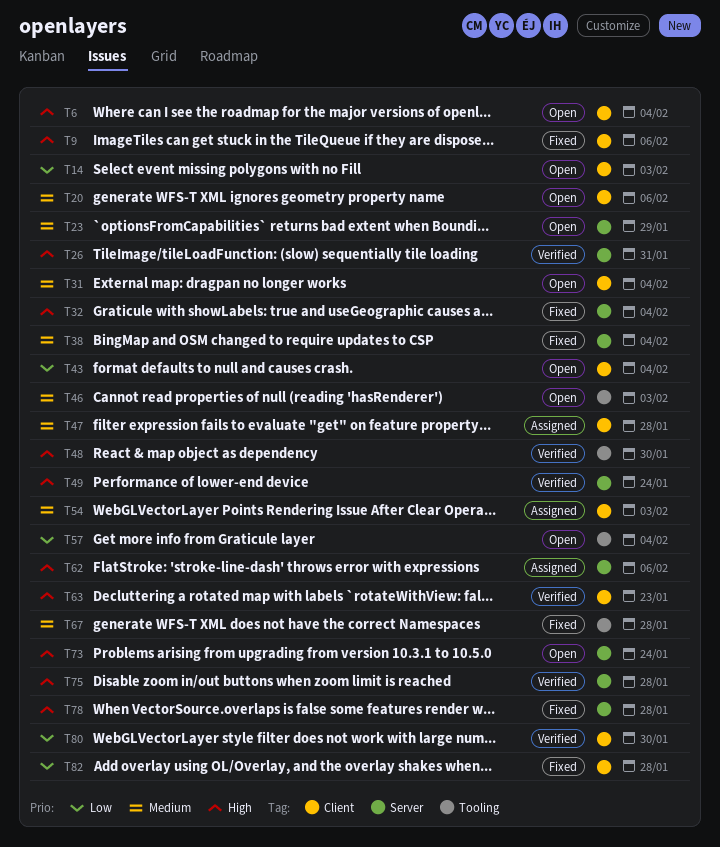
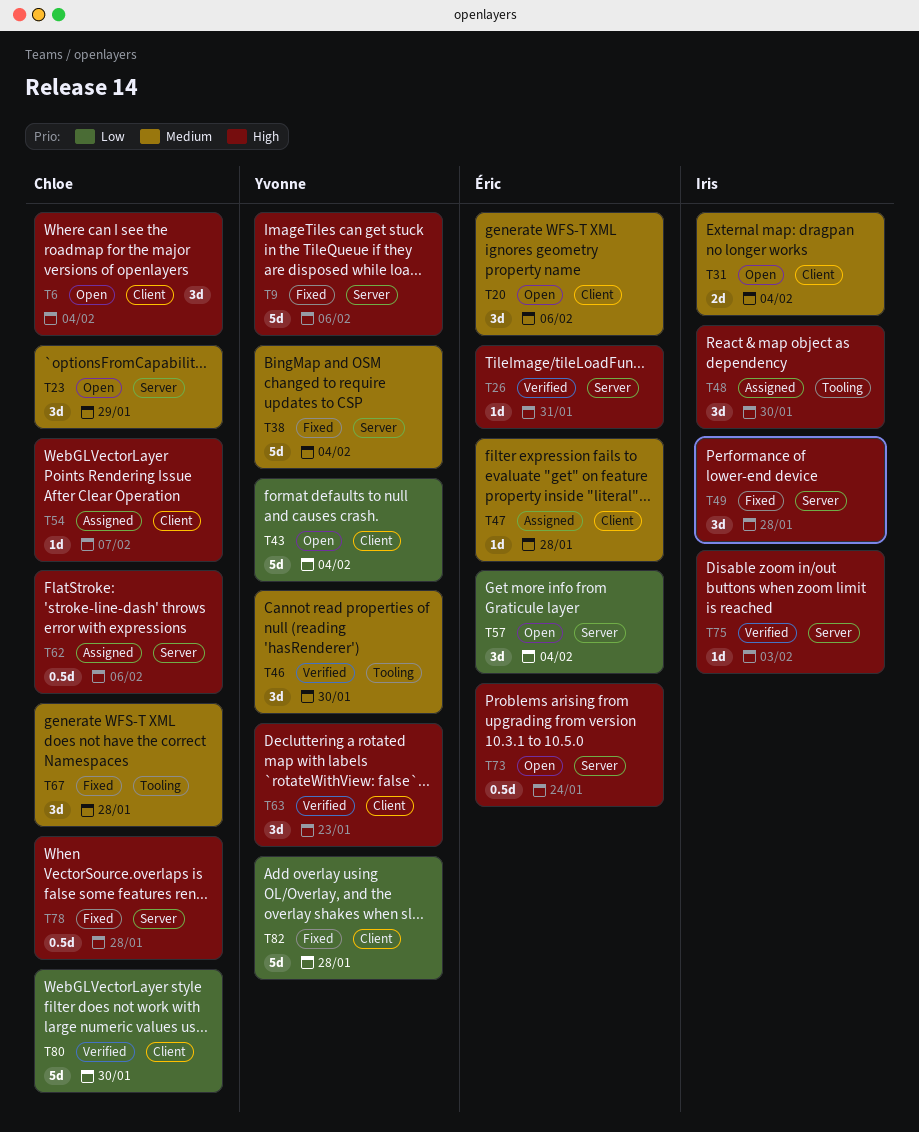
T9, label: Client -> Server
T14: present -> none
T32: present -> none
T46, status: Open -> Verified
T46, due: Feb 3 -> Jan 30
T48, status: Verified -> Assigned
T49, status: Verified -> Fixed
T49, due: Jan 24 -> Jan 28
T54, priority: Medium -> High
T54, due: Feb 3 -> Feb 7
T57, label: Tooling -> Server
T75, due: Jan 28 -> Feb 3

